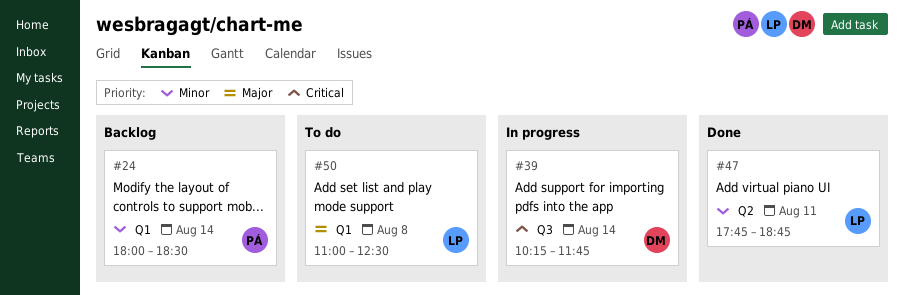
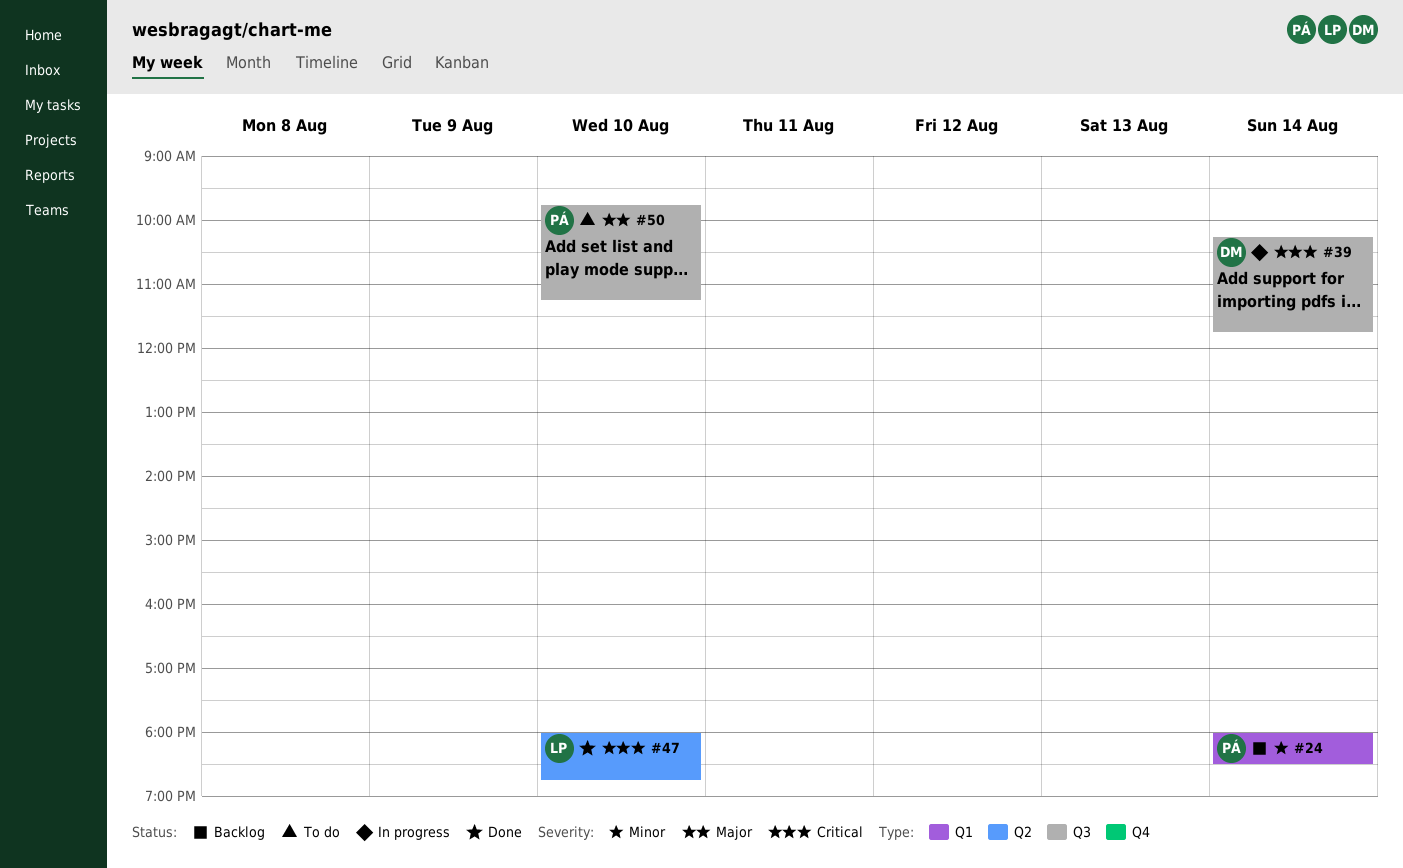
#47, priority: Minor -> Critical
#47, day: Aug 11 -> Aug 10
#47, begins: 17:45 -> 18:00
#50, owner: LP -> PÁ
#50, label: Q1 -> Q3
#50, day: Aug 8 -> Aug 10
#50, begins: 11:00 -> 09:45
#50, ends: 12:30 -> 11:15

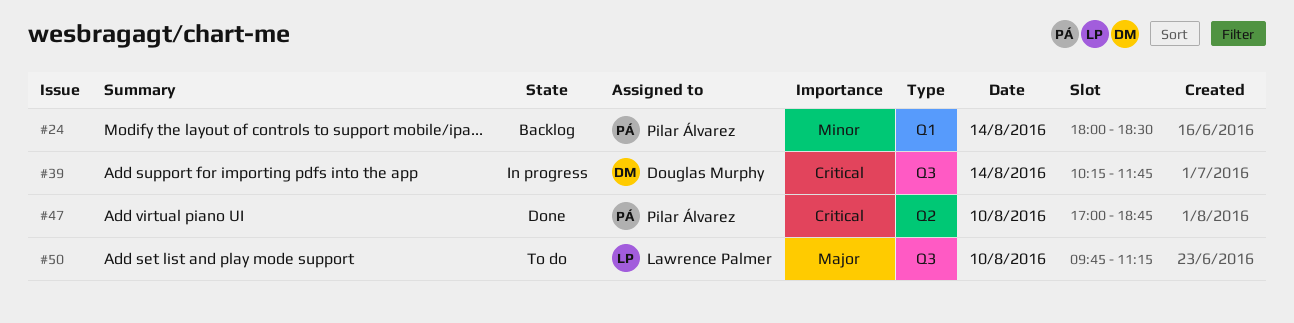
#47, owner: Lawrence Palmer -> Pilar Álvarez
#47, begins: 18:00 -> 17:00
#50, owner: Pilar Álvarez -> Lawrence Palmer

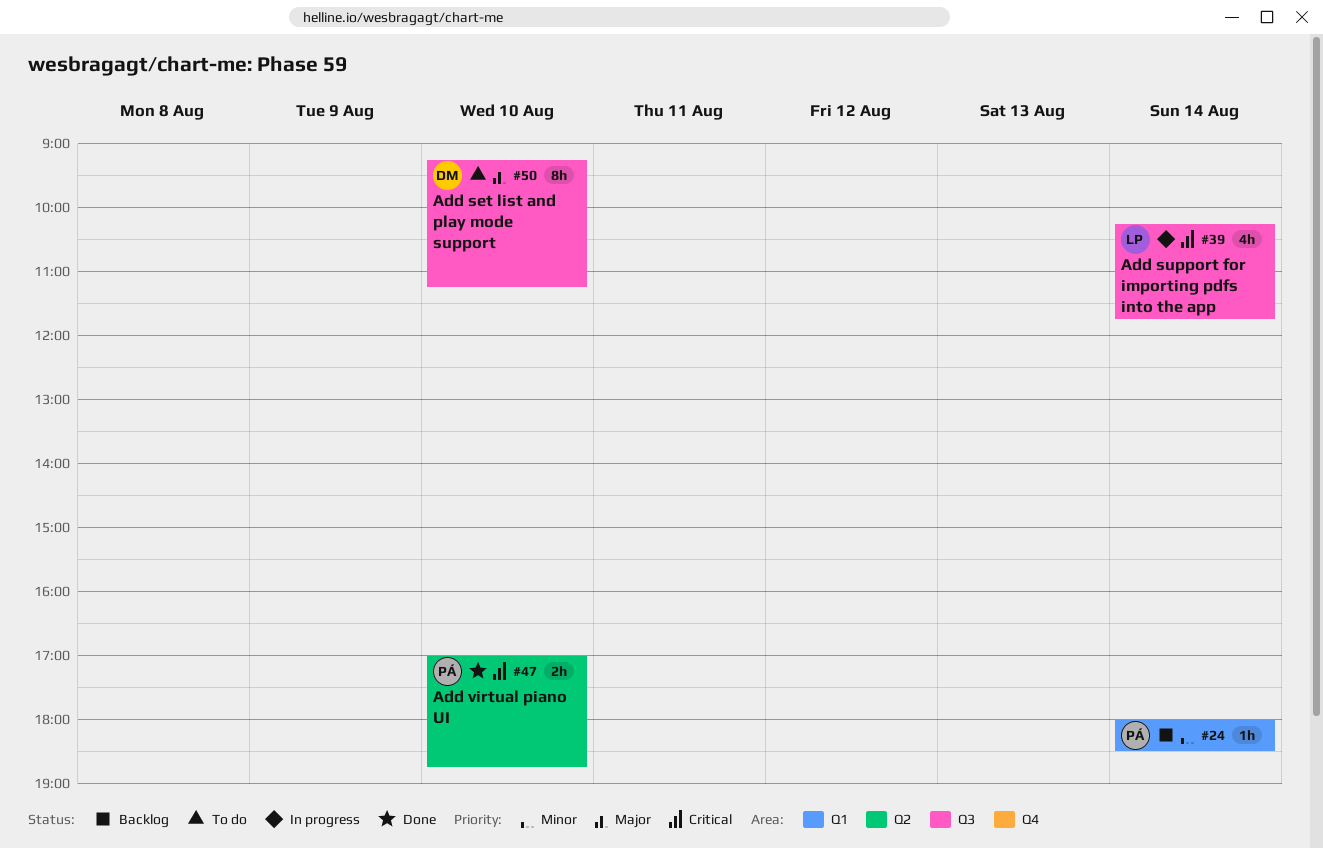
#39, owner: Douglas Murphy -> Lawrence Palmer
#50, owner: Lawrence Palmer -> Douglas Murphy
#50, begins: 09:45 -> 09:15

